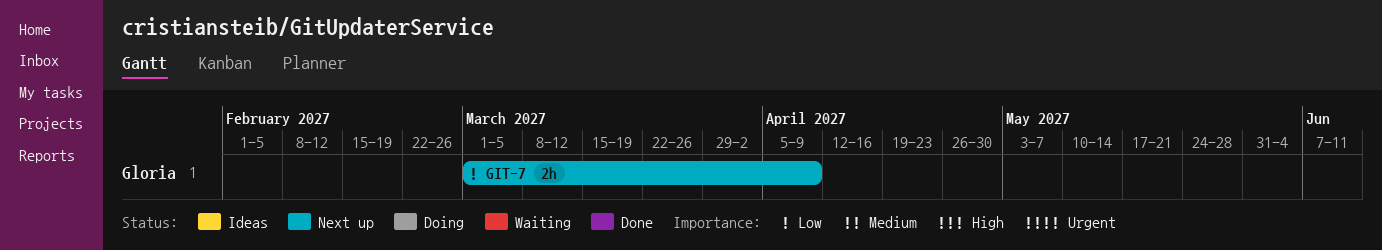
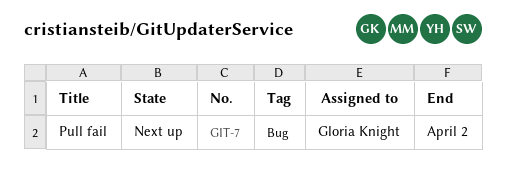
GIT-7, due: Apr 9 -> Apr 2

